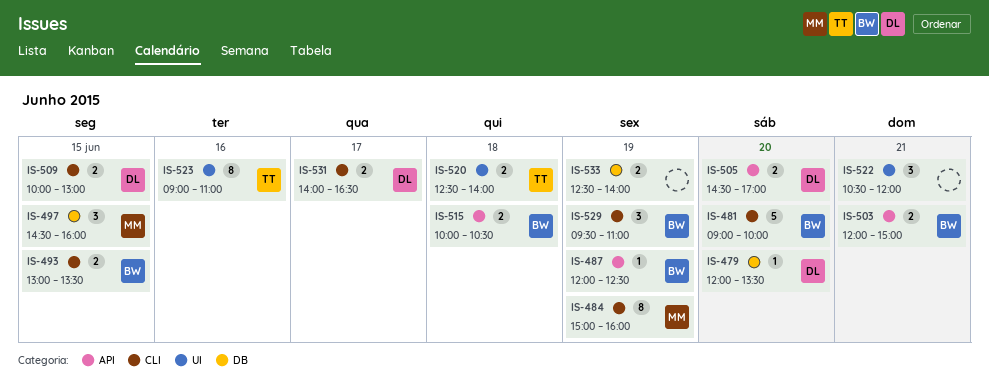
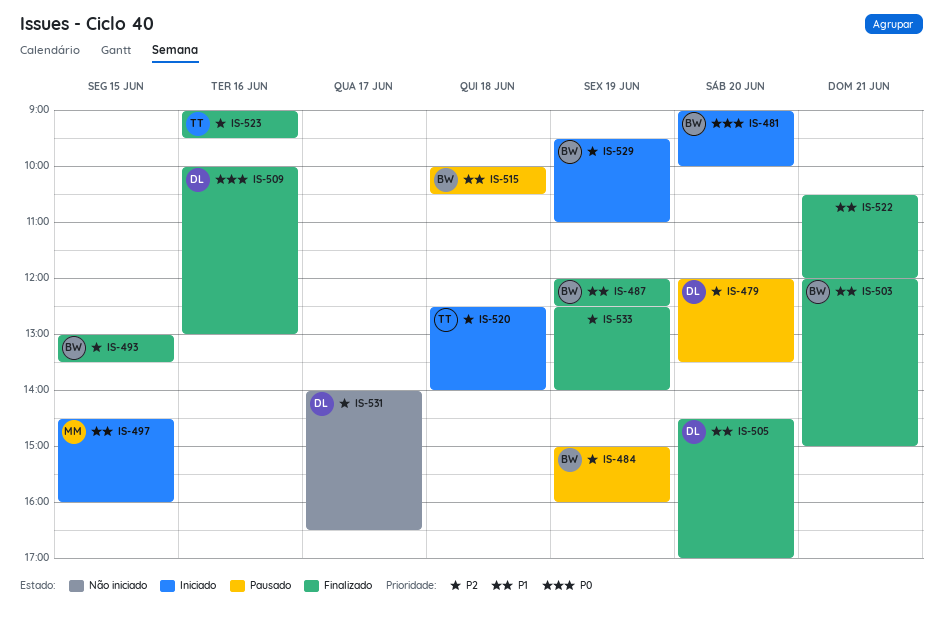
IS-484, owner: MM -> BW
IS-509, day: Jun 15 -> Jun 16
IS-523, ends: 11:00 -> 09:30

